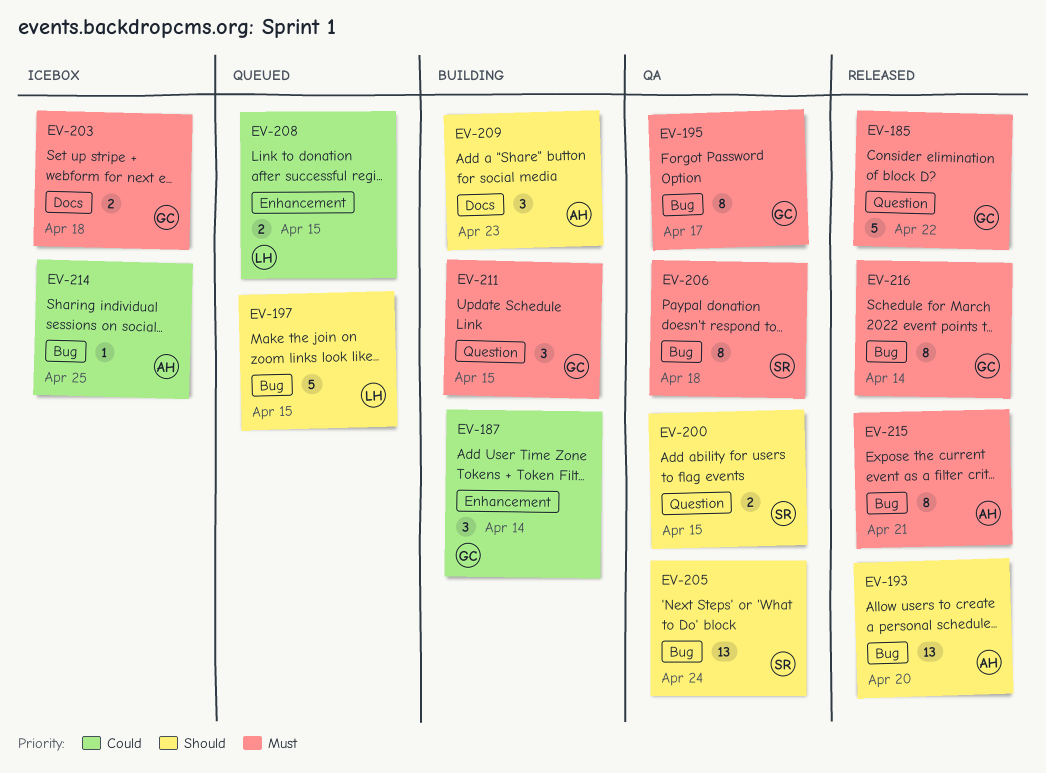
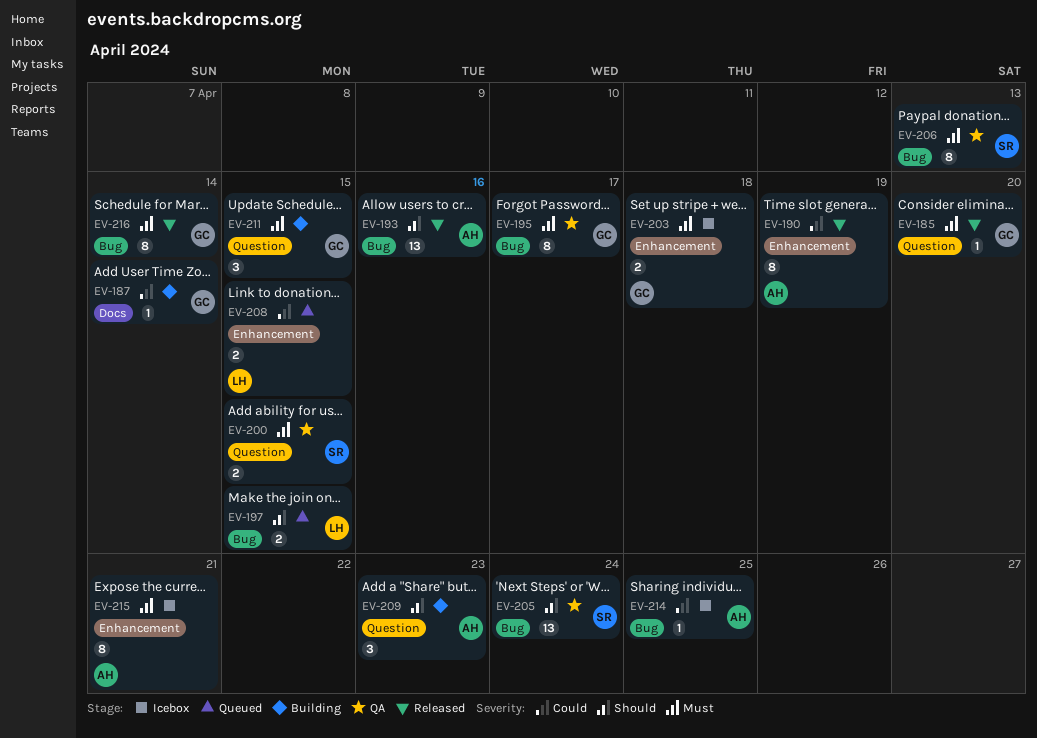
EV-185, estimate: 5 -> 1
EV-185, due: Apr 22 -> Apr 20
EV-187, label: Enhancement -> Docs
EV-187, estimate: 3 -> 1
EV-190: none -> present
EV-193, due: Apr 20 -> Apr 16
EV-197, estimate: 5 -> 2
EV-200, priority: Should -> Must
EV-203, label: Docs -> Enhancement
EV-206, due: Apr 18 -> Apr 13
EV-209, label: Docs -> Question
EV-215, status: Released -> Icebox
EV-215, label: Bug -> Enhancement

